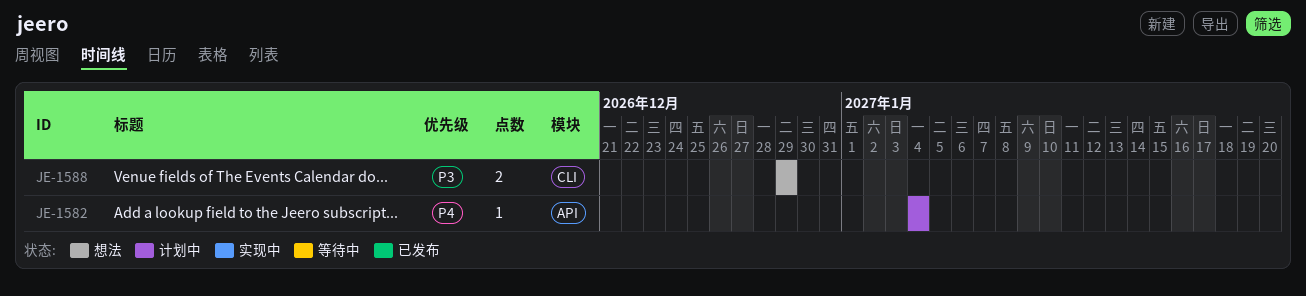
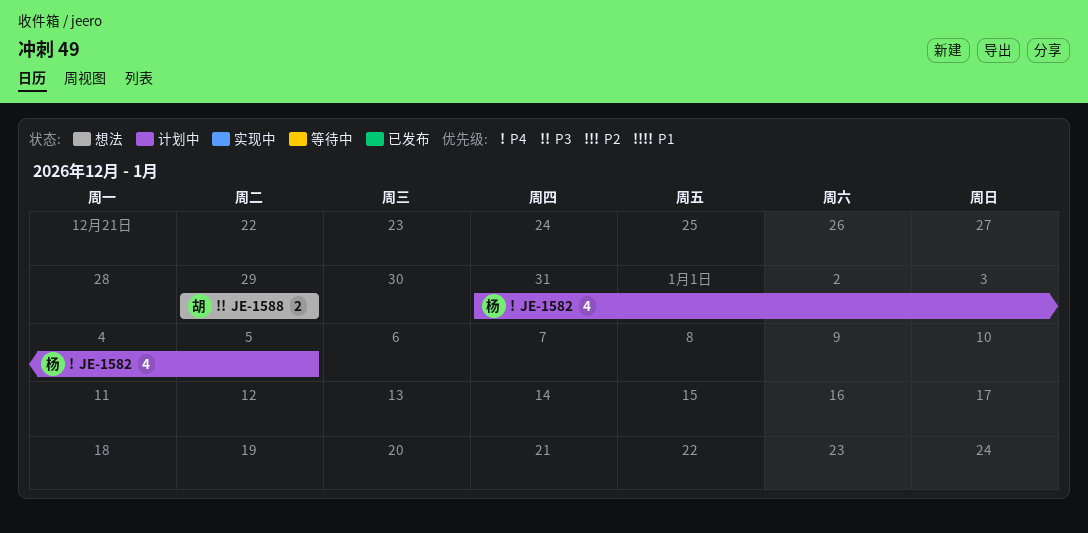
JE-1582, estimate: 1 -> 4
JE-1582, start: Jan 4 -> Dec 31
JE-1582, due: Jan 4 -> Jan 5

